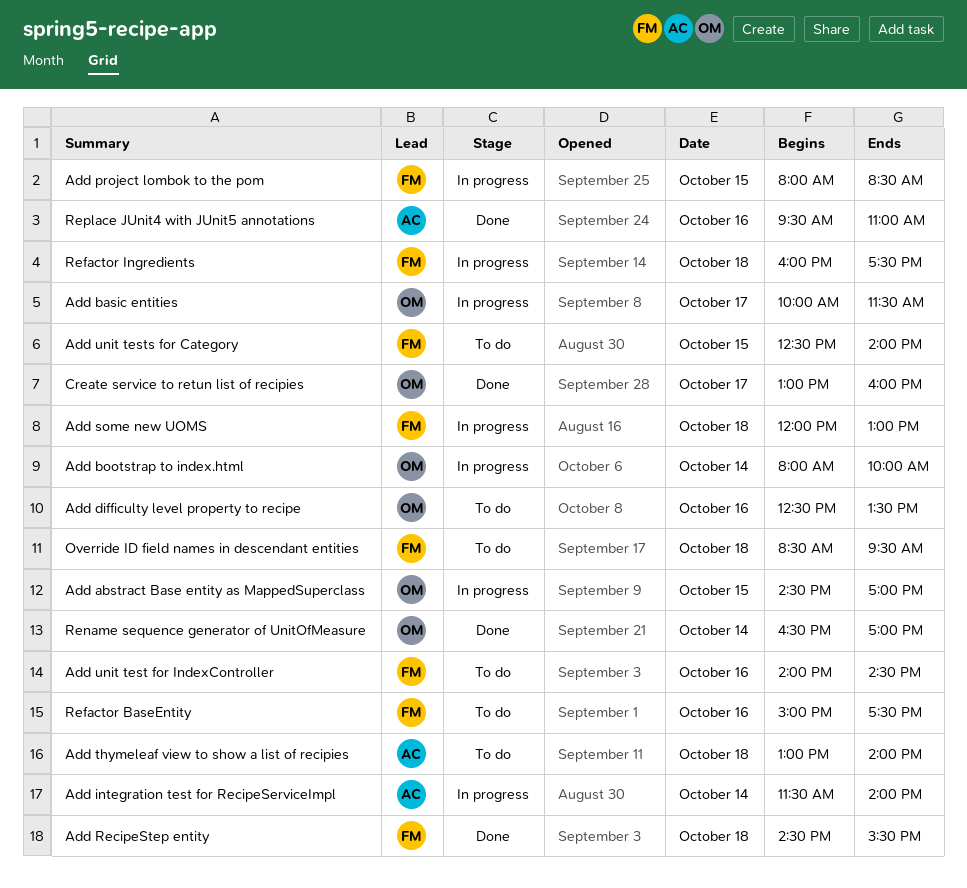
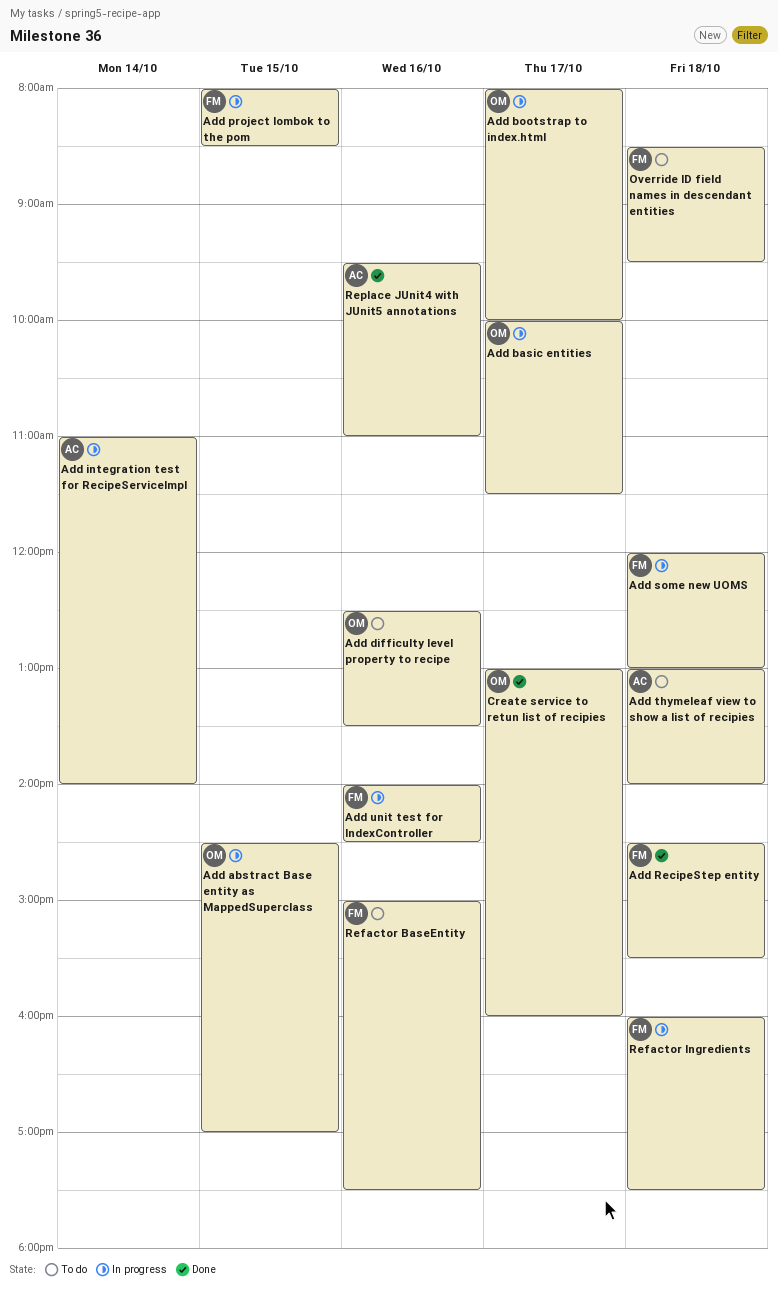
Add bootstrap to index.html, day: Oct 14 -> Oct 17
Add integration test for RecipeServiceImpl, begins: 11:30 -> 11:00
Add unit test for IndexController, status: To do -> In progress
Add unit tests for Category: present -> none
Rename sequence generator of UnitOfMeasure: present -> none

